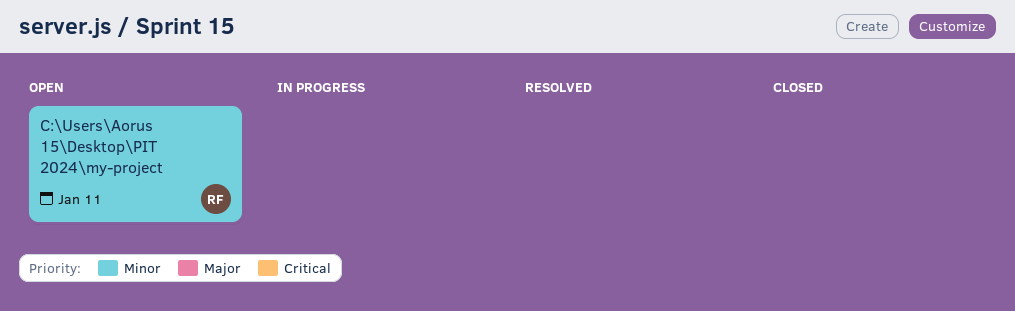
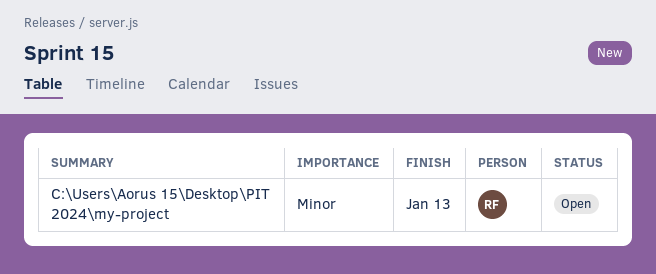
C:\Users\Aorus 15\Desktop\PIT 2024\my-project, due: Jan 11 -> Jan 13

